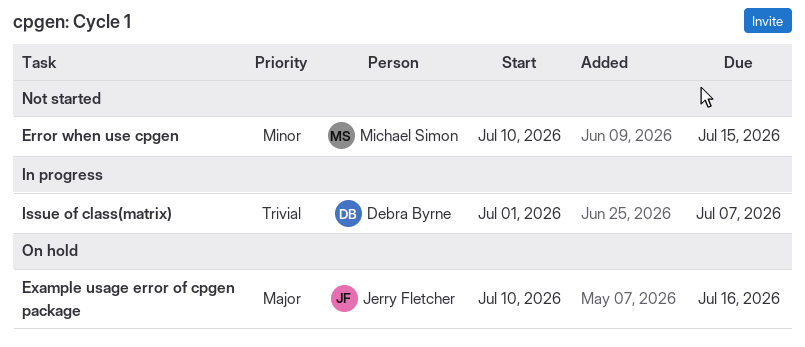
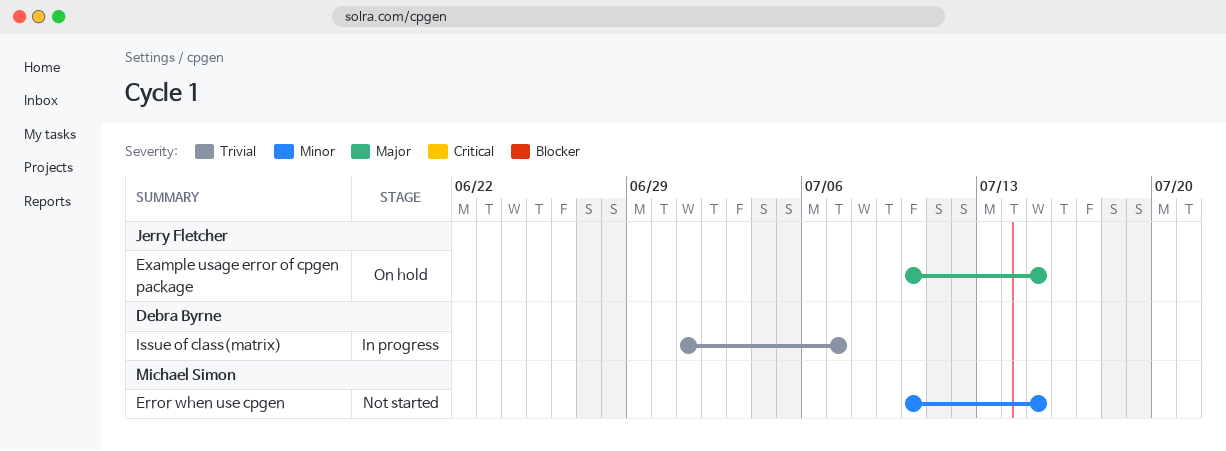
Example usage error of cpgen package, due: Jul 16 -> Jul 15

